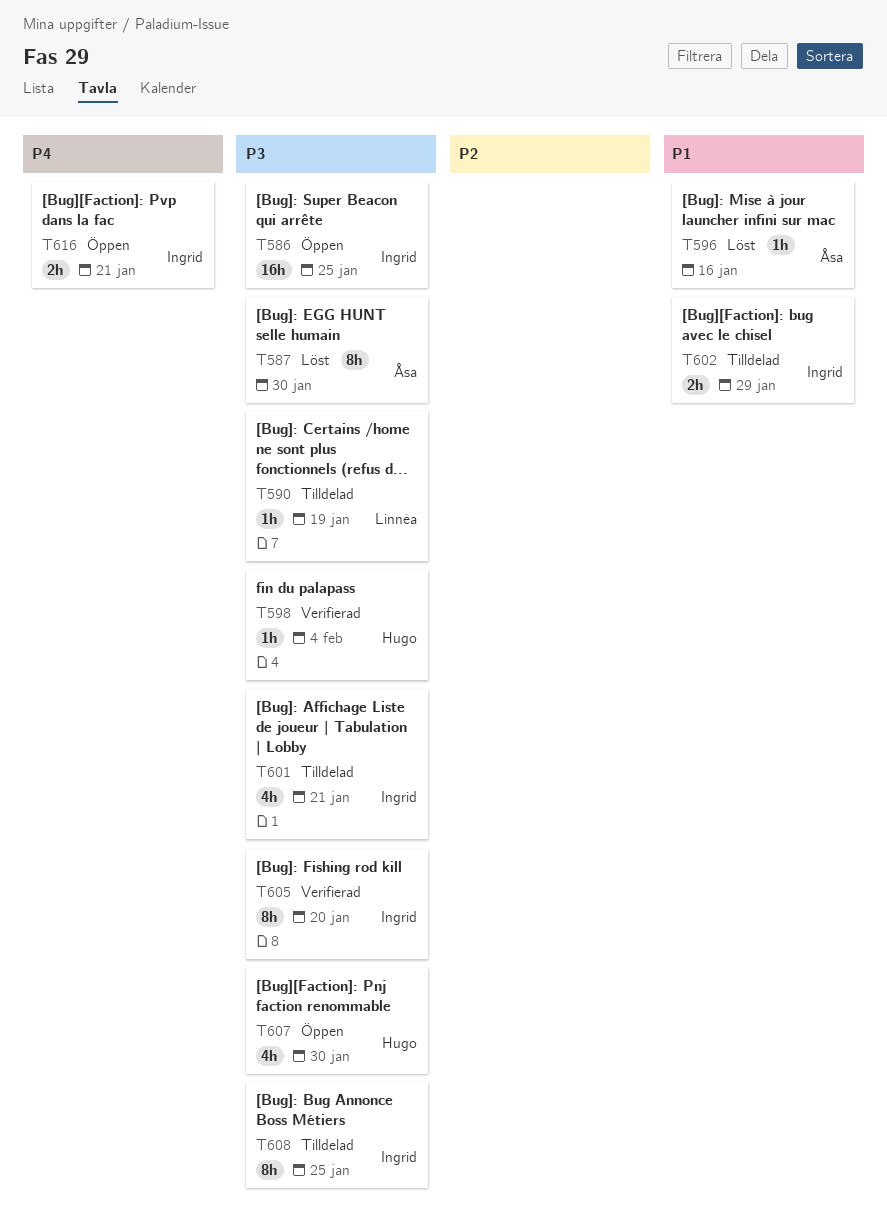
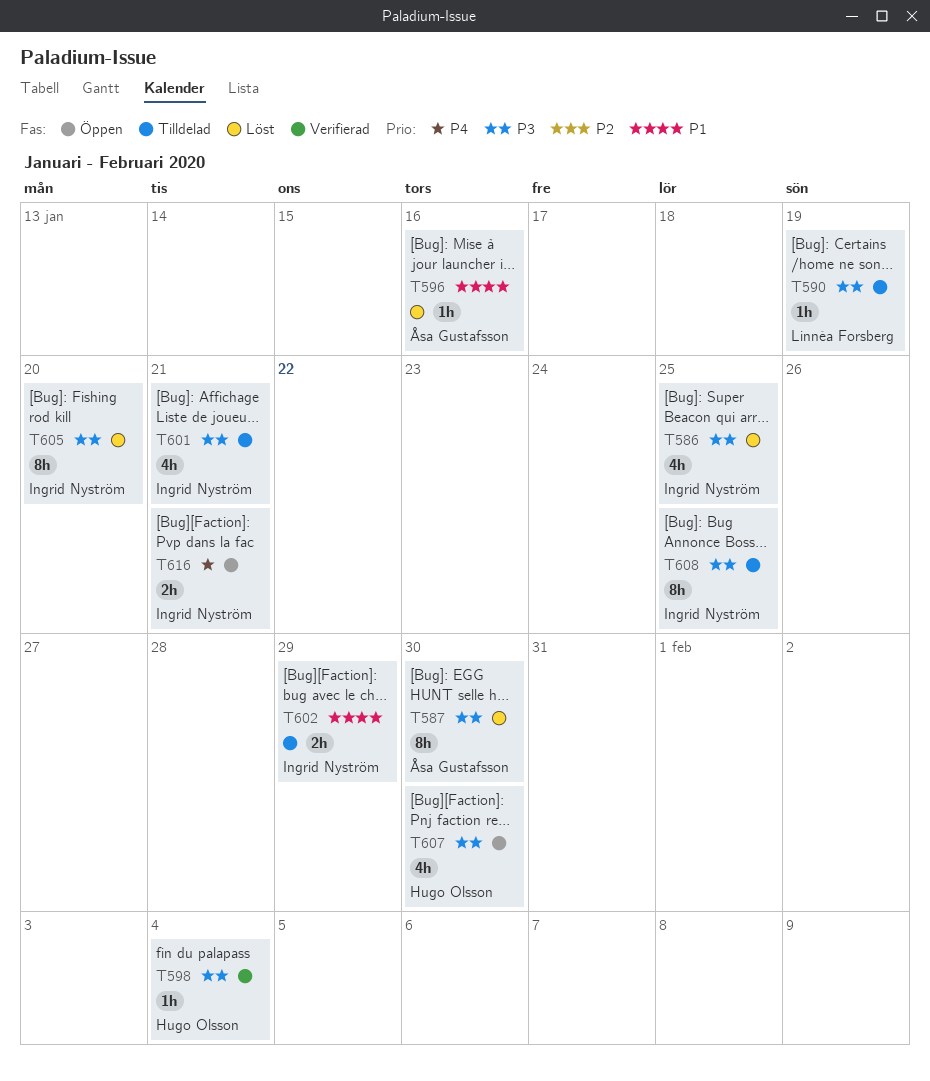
T586, status: Öppen -> Löst
T586, estimate: 16h -> 4h
T605, status: Verifierad -> Löst

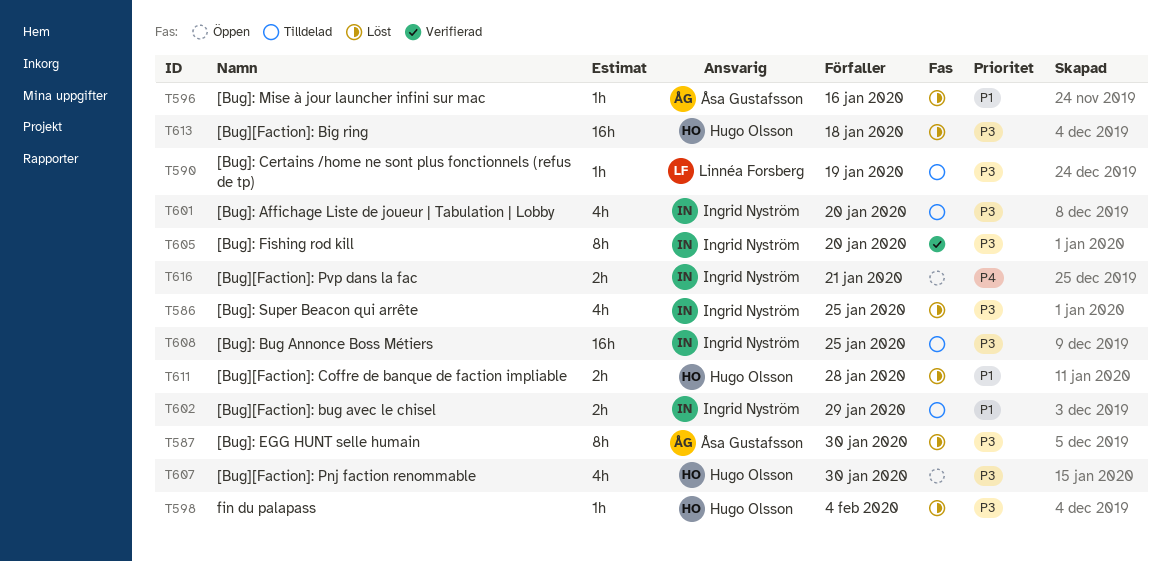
T598, status: Verifierad -> Löst
T601, due: Jan 21 -> Jan 20
T605, status: Löst -> Verifierad
T608, estimate: 8h -> 16h
T611: none -> present
T613: none -> present

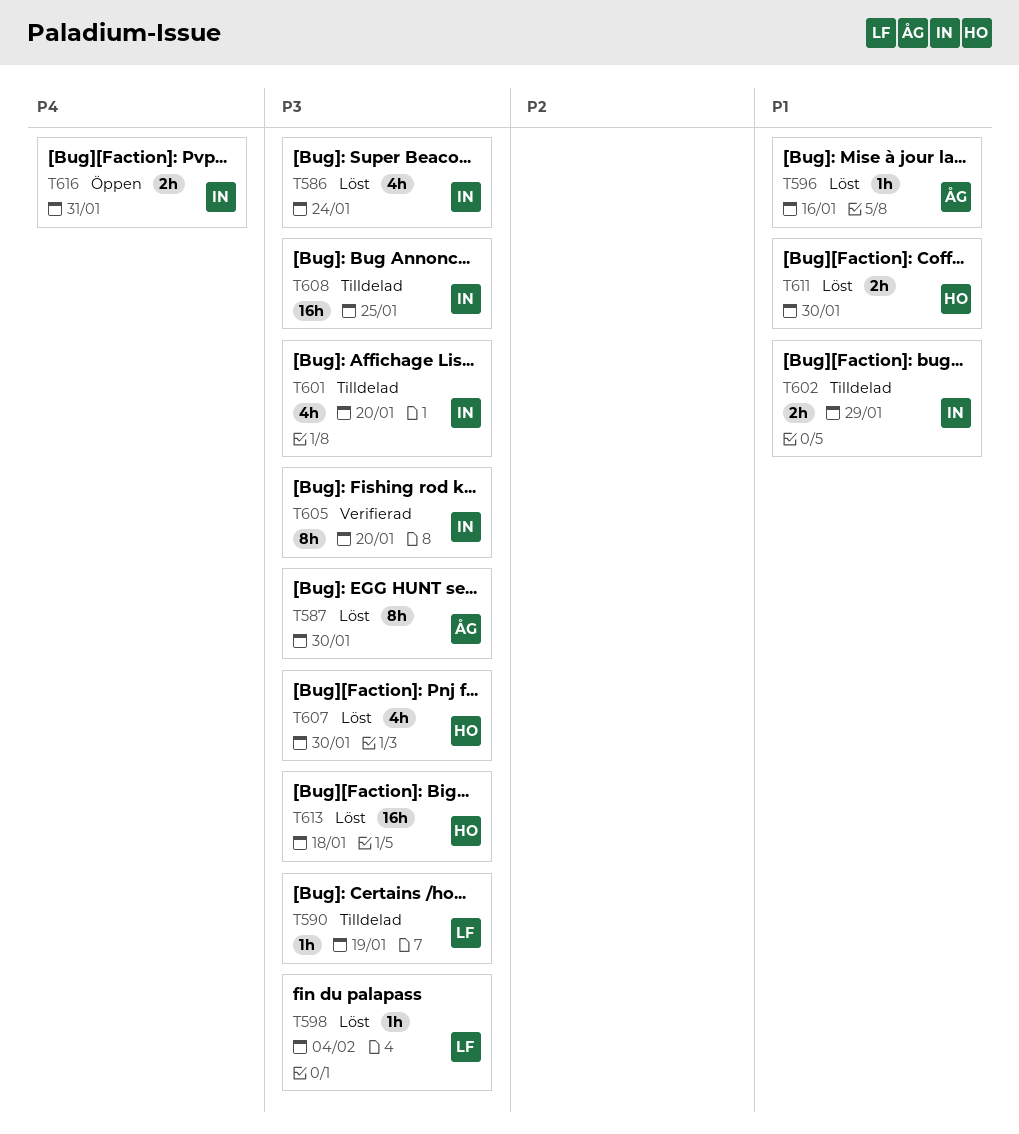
T586, due: Jan 25 -> Jan 24
T598, owner: Hugo Olsson -> Linnéa Forsberg
T607, status: Öppen -> Löst
T611, due: Jan 28 -> Jan 30
T616, due: Jan 21 -> Jan 31

